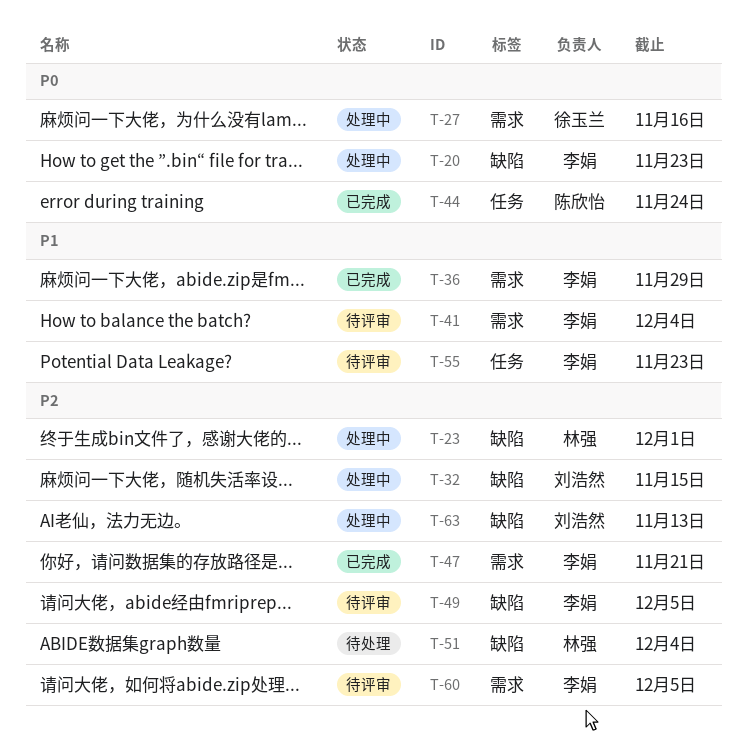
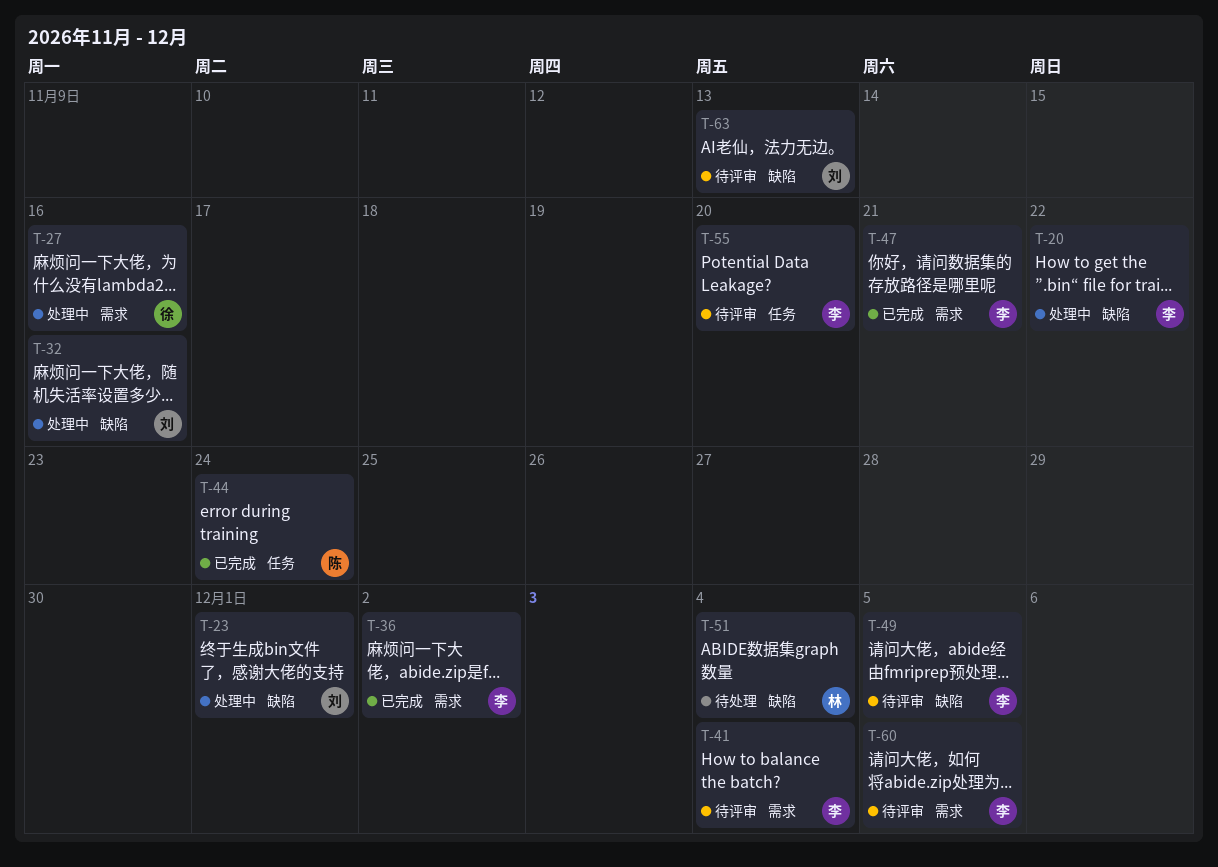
T-20, due: Nov 23 -> Nov 22
T-23, owner: 林强 -> 刘浩然
T-32, due: Nov 15 -> Nov 16
T-36, due: Nov 29 -> Dec 2
T-55, due: Nov 23 -> Nov 20
T-63, status: 处理中 -> 待评审

